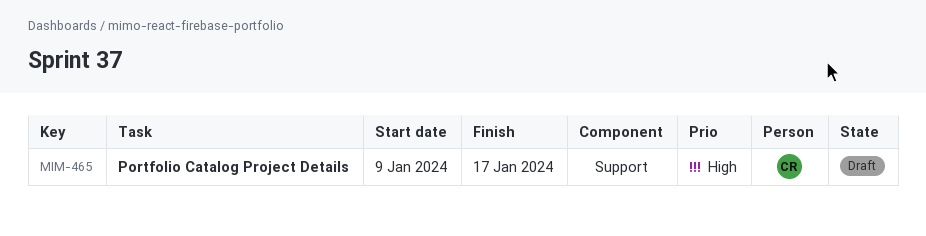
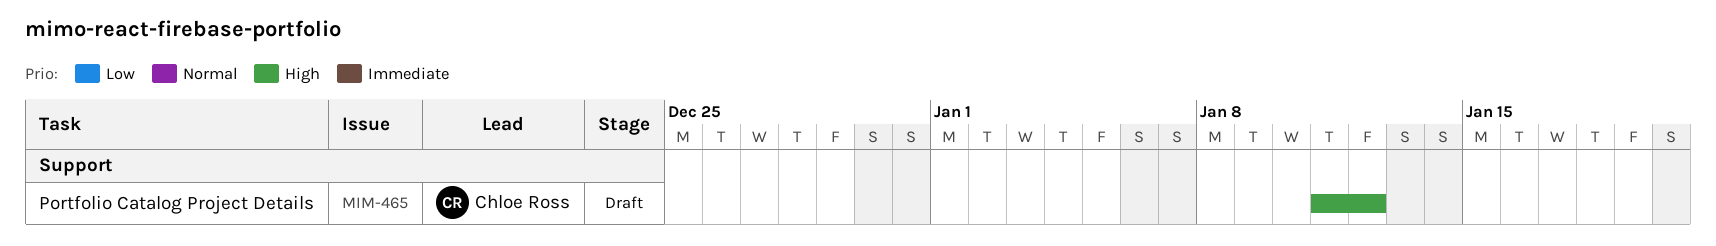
MIM-465, start: Jan 9 -> Jan 11
MIM-465, due: Jan 17 -> Jan 12

